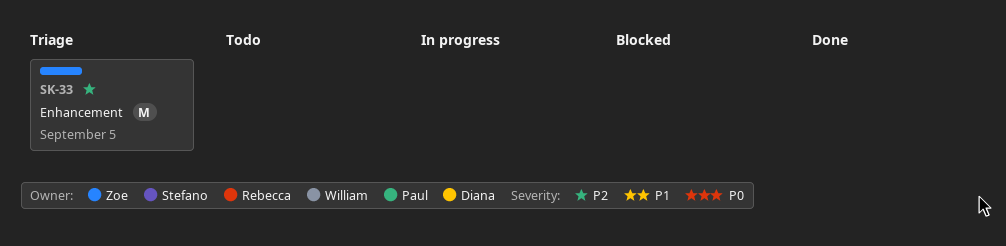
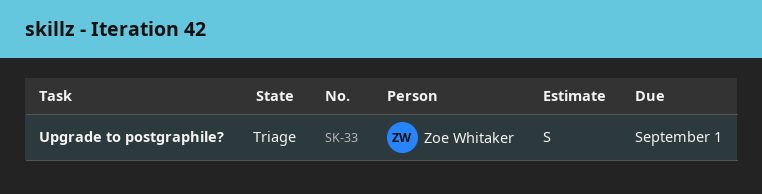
SK-33, estimate: M -> S
SK-33, due: Sep 5 -> Sep 1

